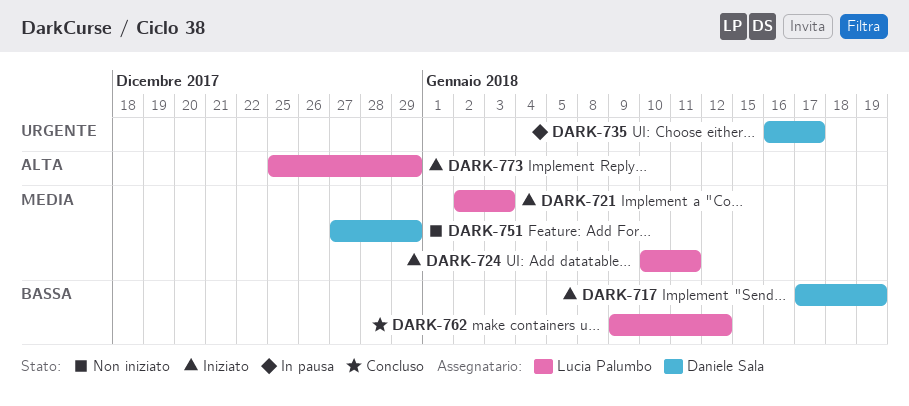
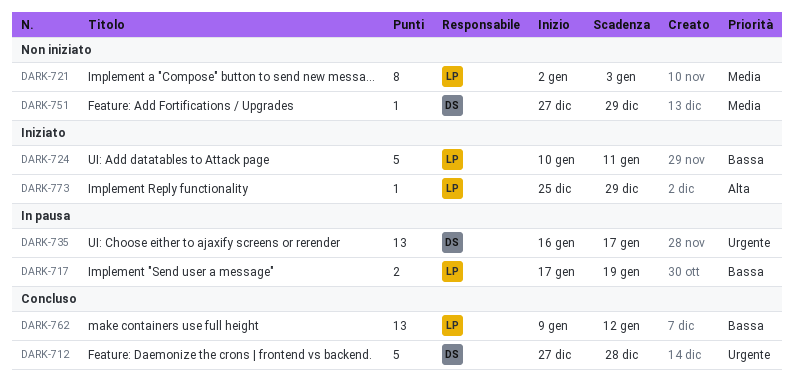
DARK-712: none -> present
DARK-717, status: Iniziato -> In pausa
DARK-717, owner: Daniele Sala -> Lucia Palumbo
DARK-721, status: Iniziato -> Non iniziato
DARK-724, priority: Media -> Bassa

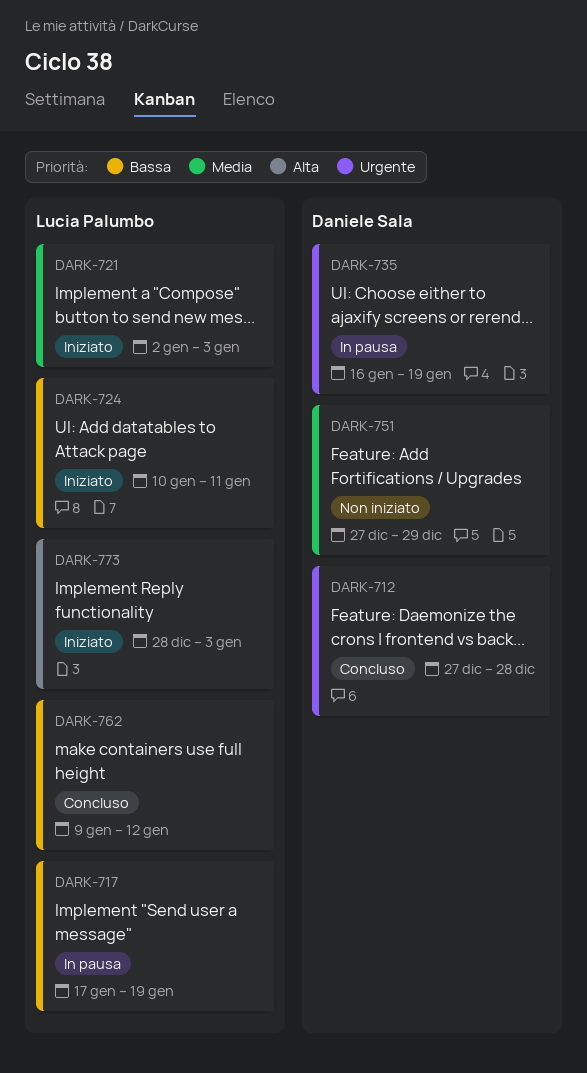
DARK-721, status: Non iniziato -> Iniziato
DARK-735, due: Jan 17 -> Jan 19
DARK-773, start: Dec 25 -> Dec 28
DARK-773, due: Dec 29 -> Jan 3

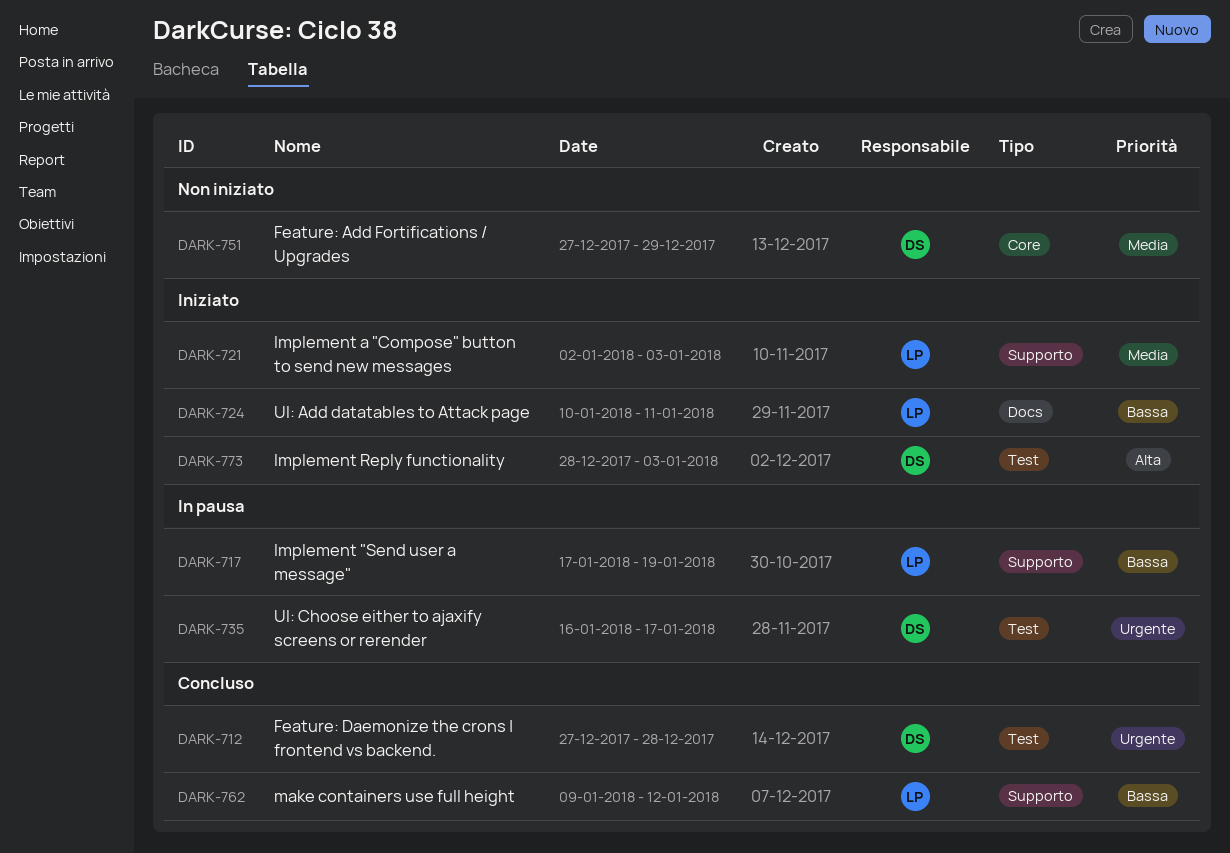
DARK-735, due: Jan 19 -> Jan 17
DARK-773, owner: Lucia Palumbo -> Daniele Sala

